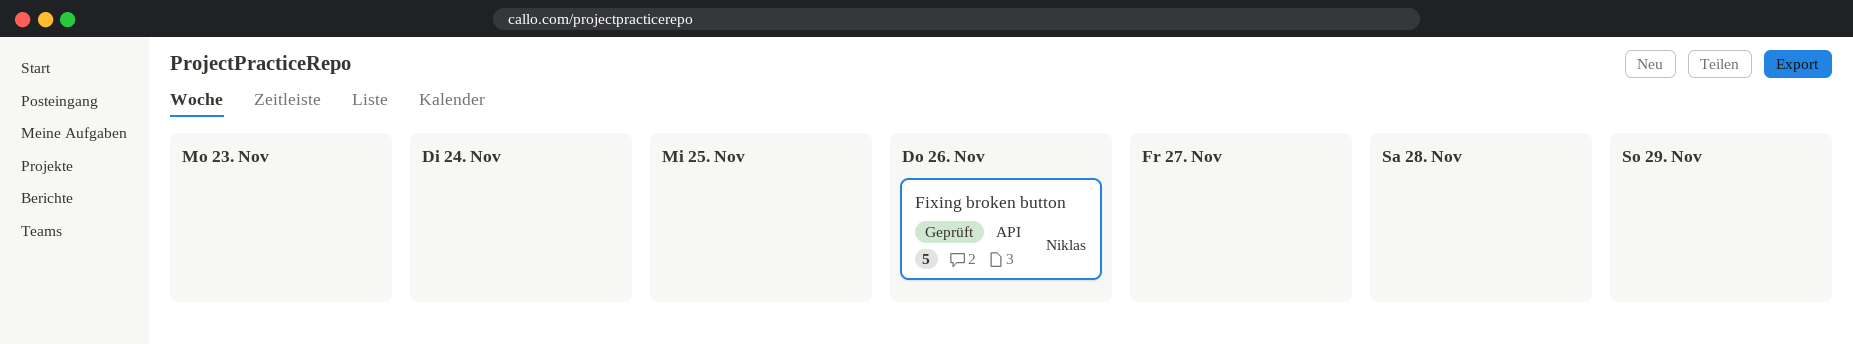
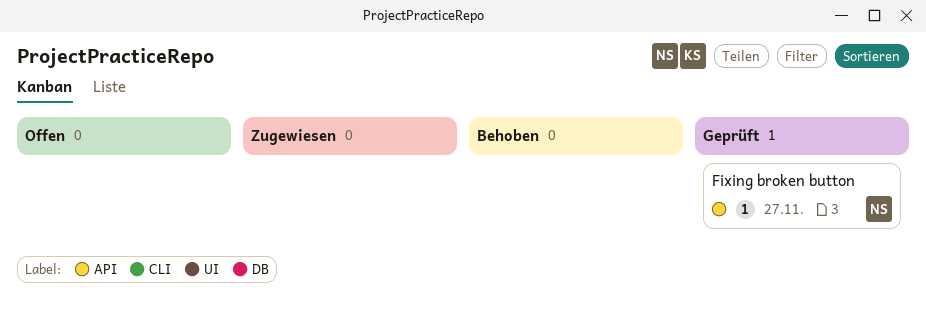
Fixing broken button, estimate: 5 -> 1
Fixing broken button, due: Nov 26 -> Nov 27

